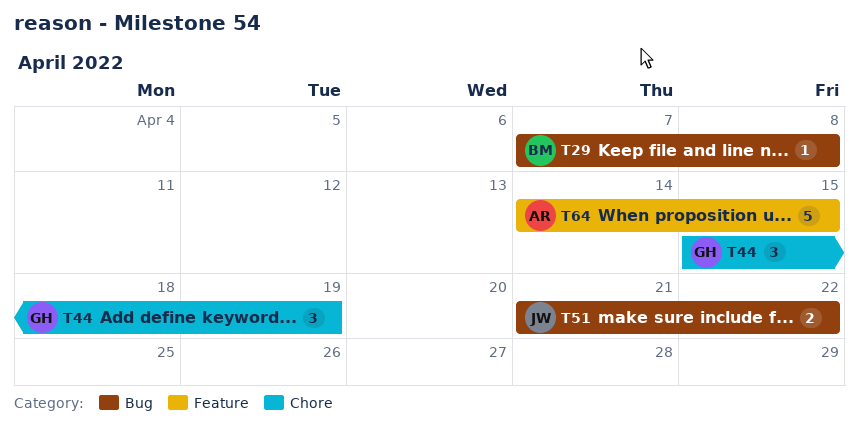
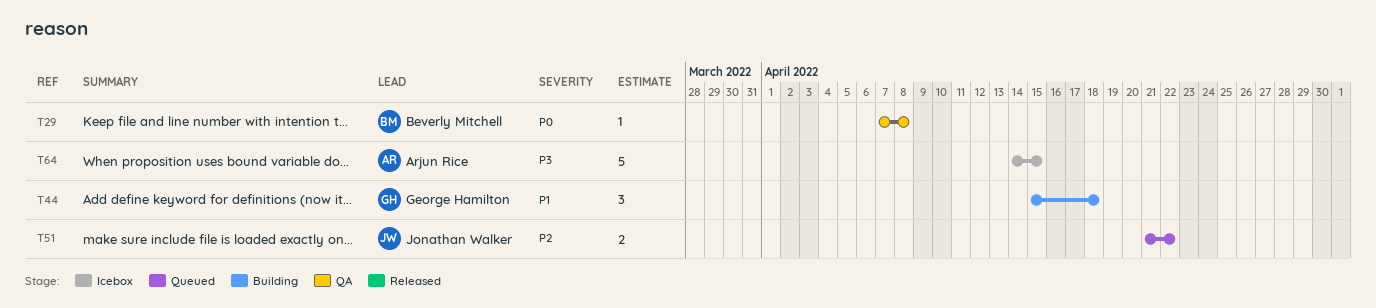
T44, due: Apr 19 -> Apr 18

